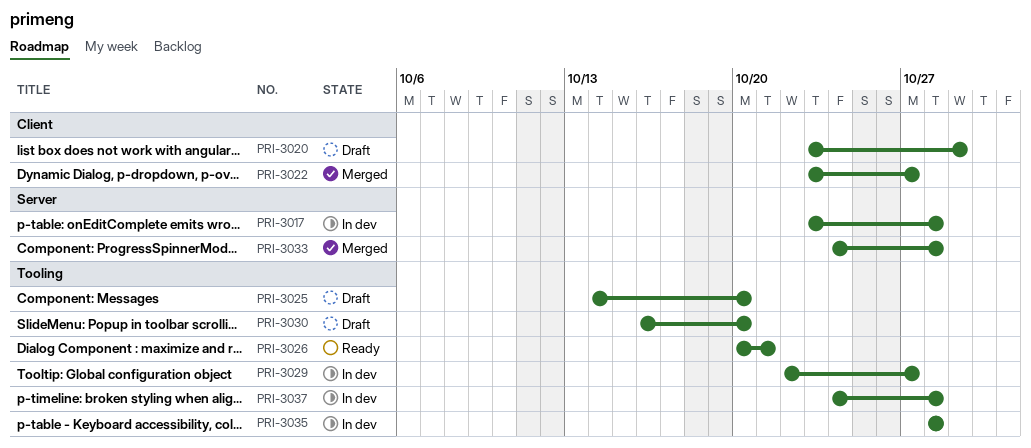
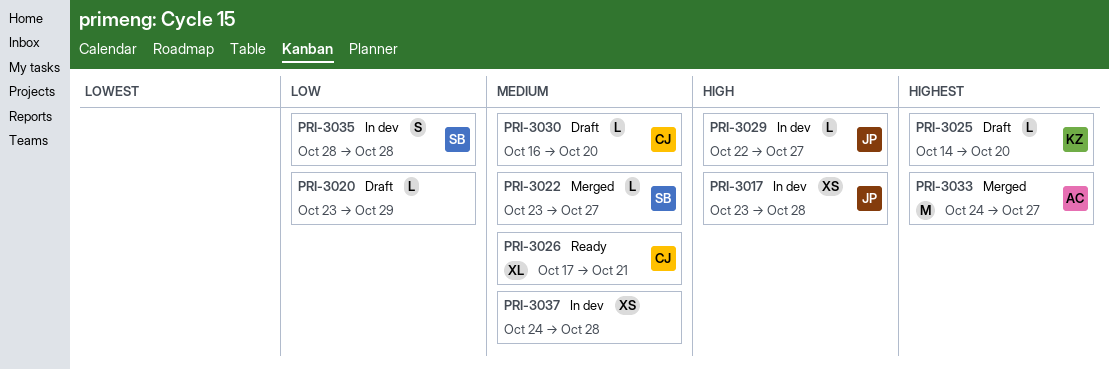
PRI-3026, start: Oct 20 -> Oct 17
PRI-3033, due: Oct 28 -> Oct 27

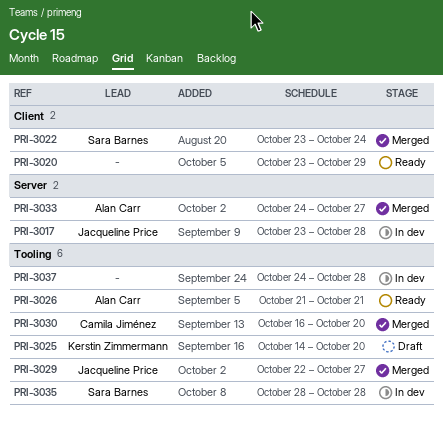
PRI-3020, status: Draft -> Ready
PRI-3022, due: Oct 27 -> Oct 24
PRI-3026, owner: Camila Jiménez -> Alan Carr
PRI-3026, start: Oct 17 -> Oct 21
PRI-3029, status: In dev -> Merged
PRI-3030, status: Draft -> Merged

